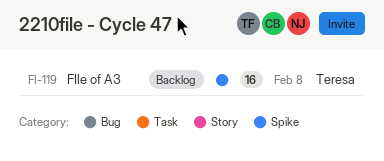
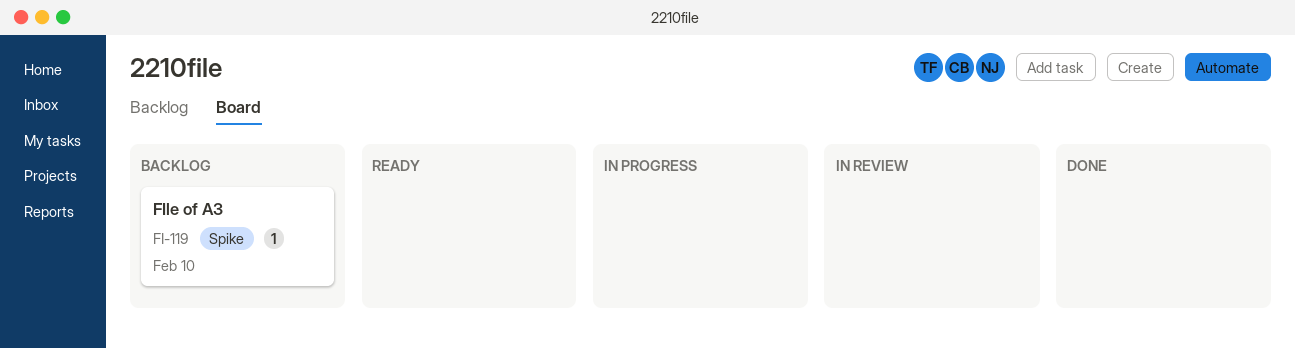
FI-119, estimate: 16 -> 1
FI-119, due: Feb 8 -> Feb 10

